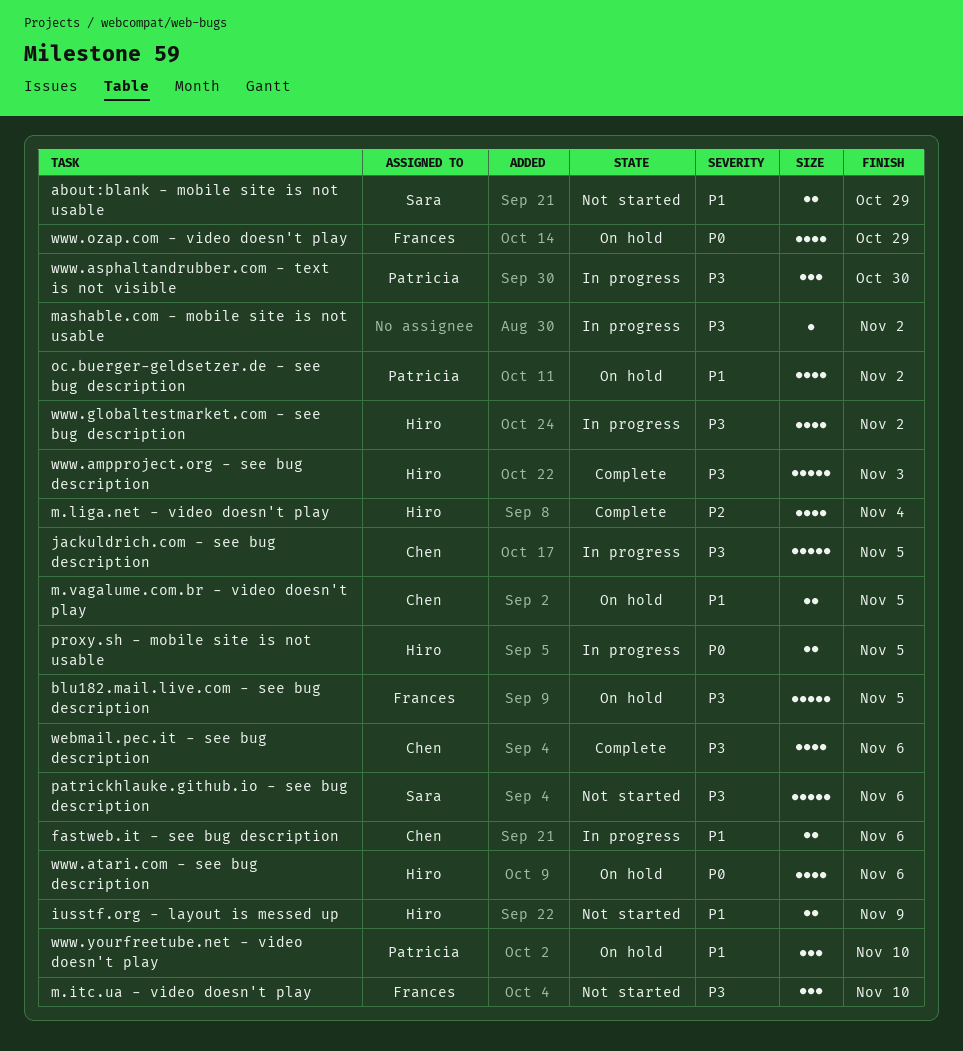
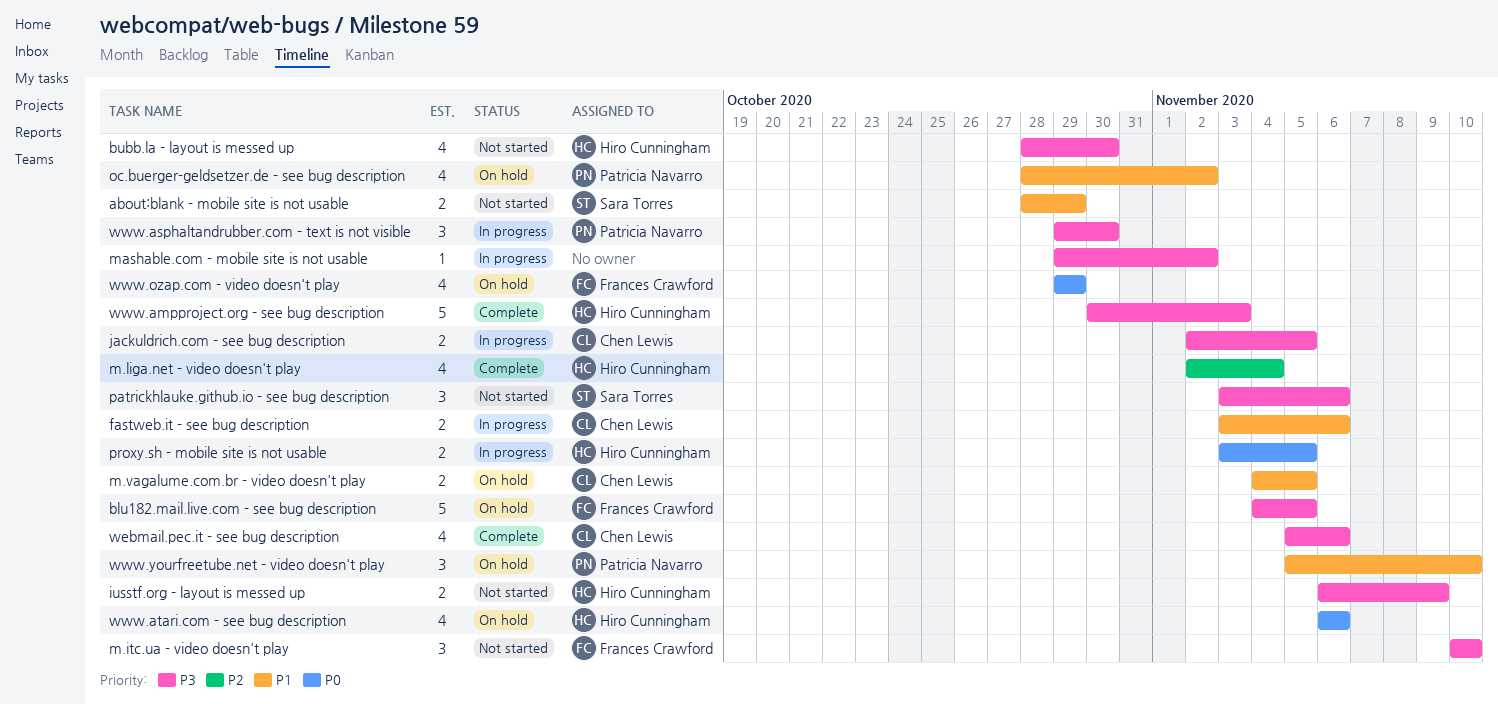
bubb.la - layout is messed up: none -> present
iusstf.org - layout is messed up, priority: P1 -> P3
jackuldrich.com - see bug description, estimate: 5 -> 2
patrickhlauke.github.io - see bug description, estimate: 5 -> 3
www.globaltestmarket.com - see bug description: present -> none

